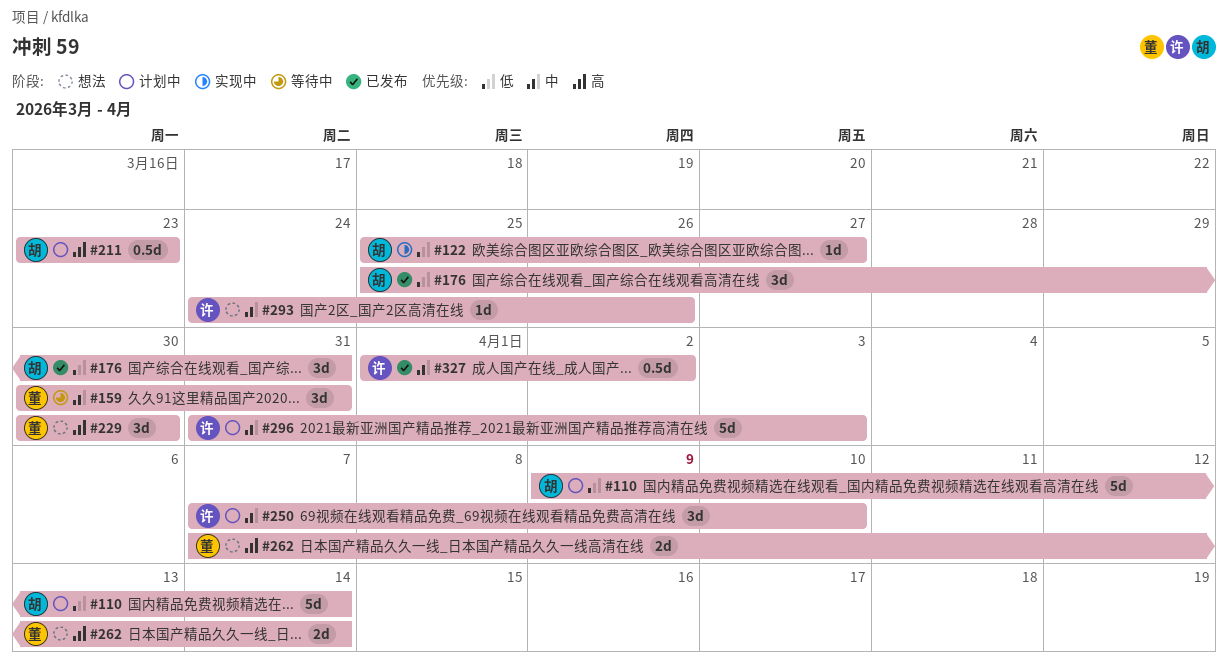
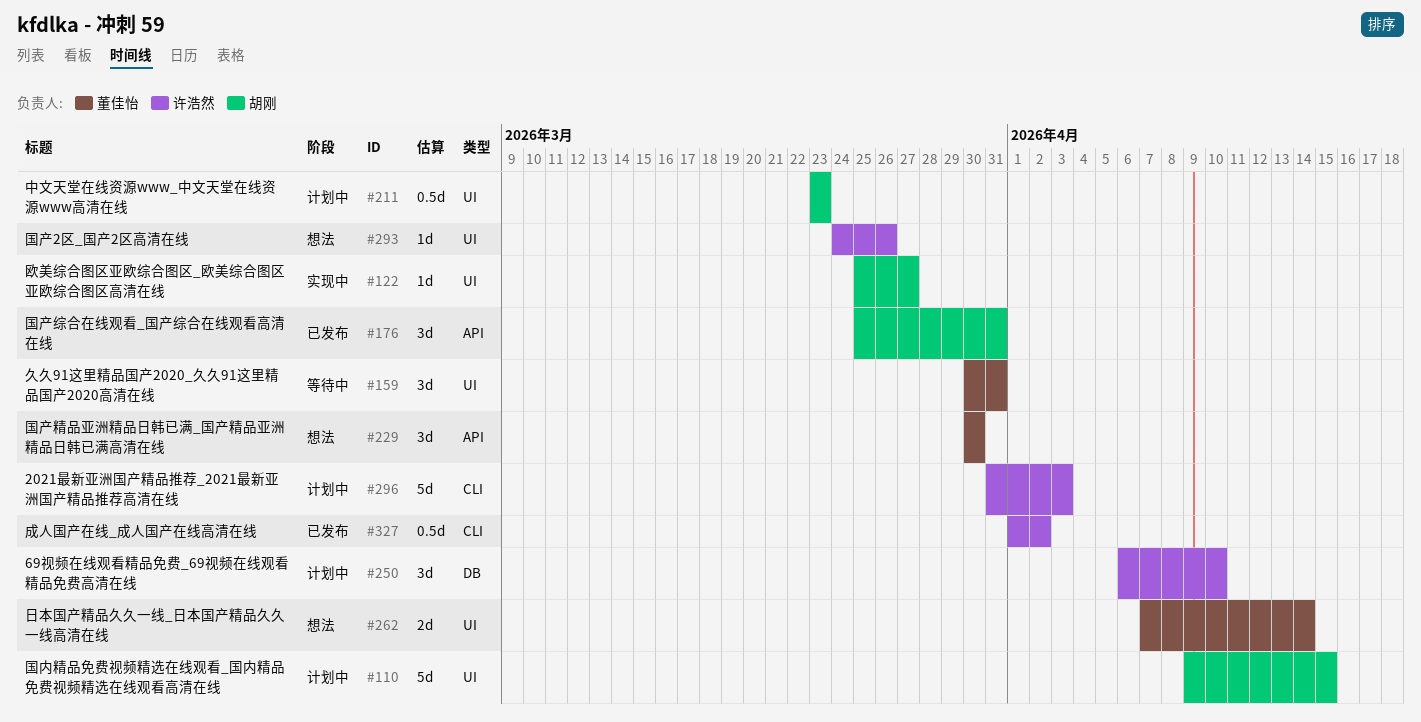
#110, due: Apr 14 -> Apr 15
#250, start: Apr 7 -> Apr 6

